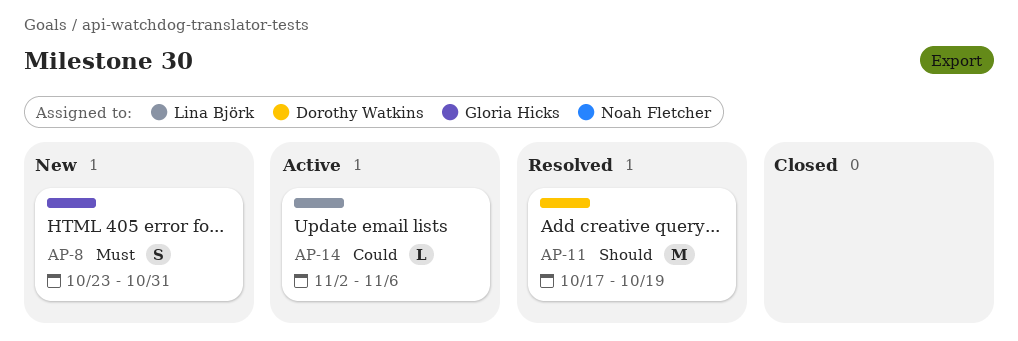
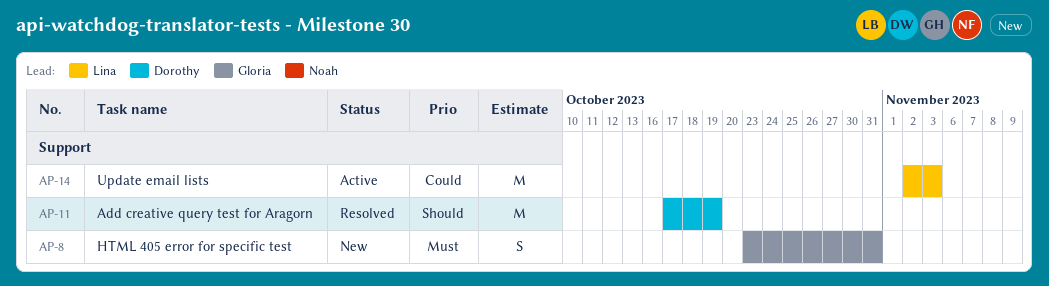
AP-14, estimate: L -> M
AP-14, due: Nov 6 -> Nov 3

